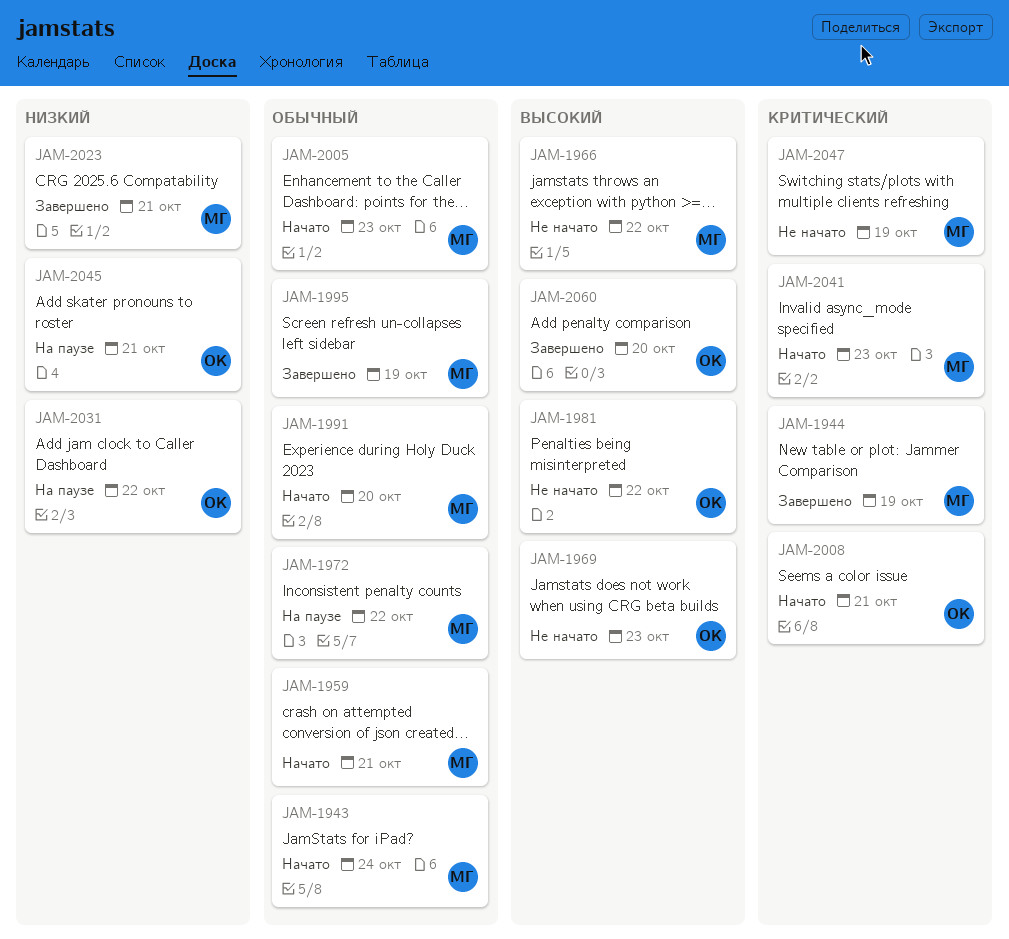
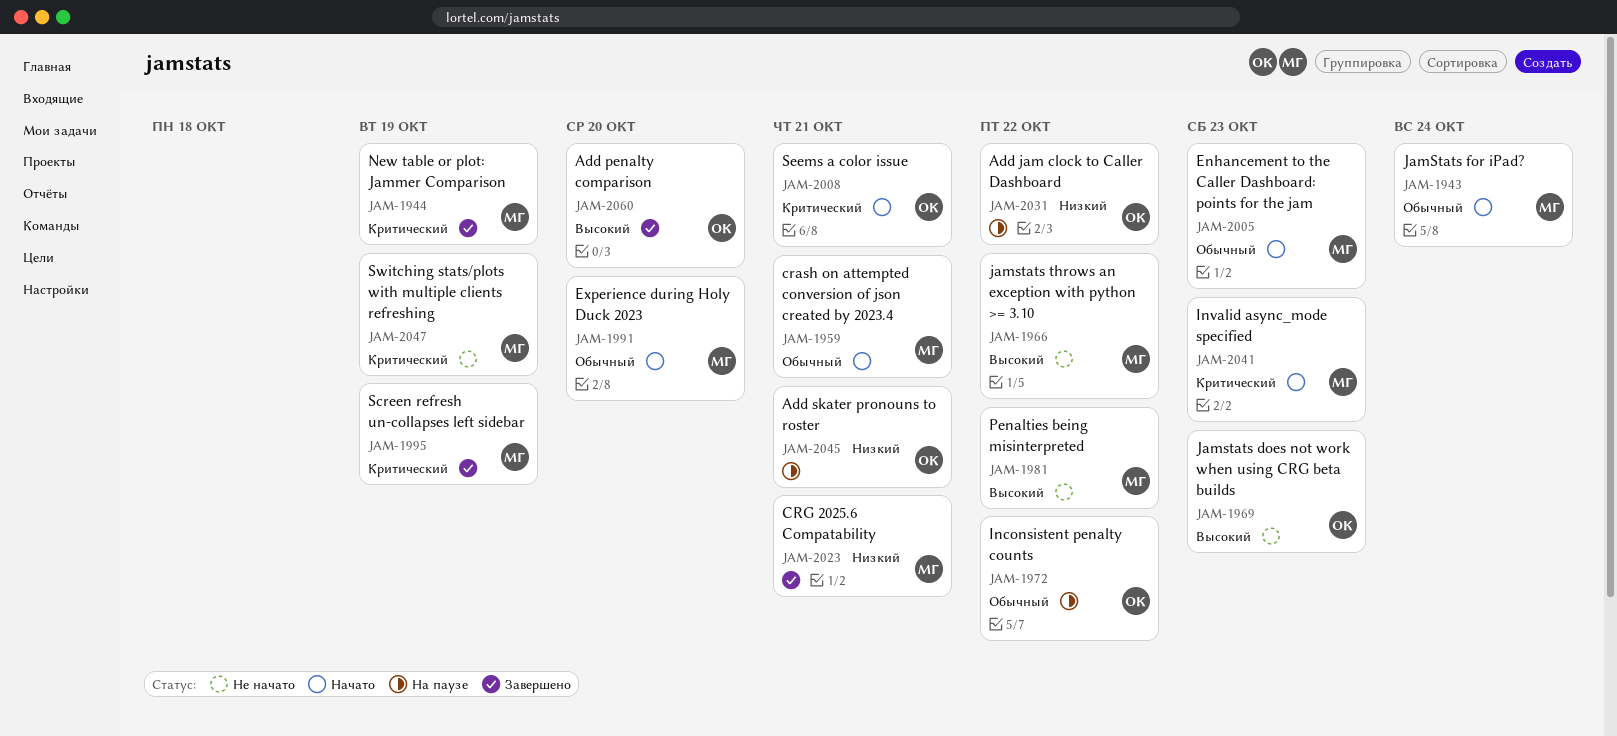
JAM-1972, owner: МГ -> ОК
JAM-1981, owner: ОК -> МГ
JAM-1995, priority: Обычный -> Критический

